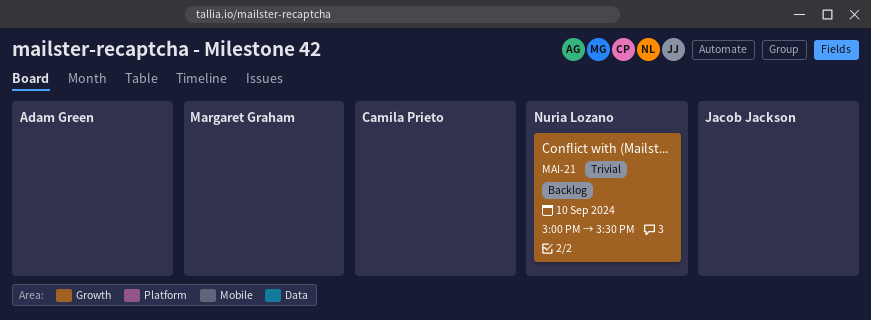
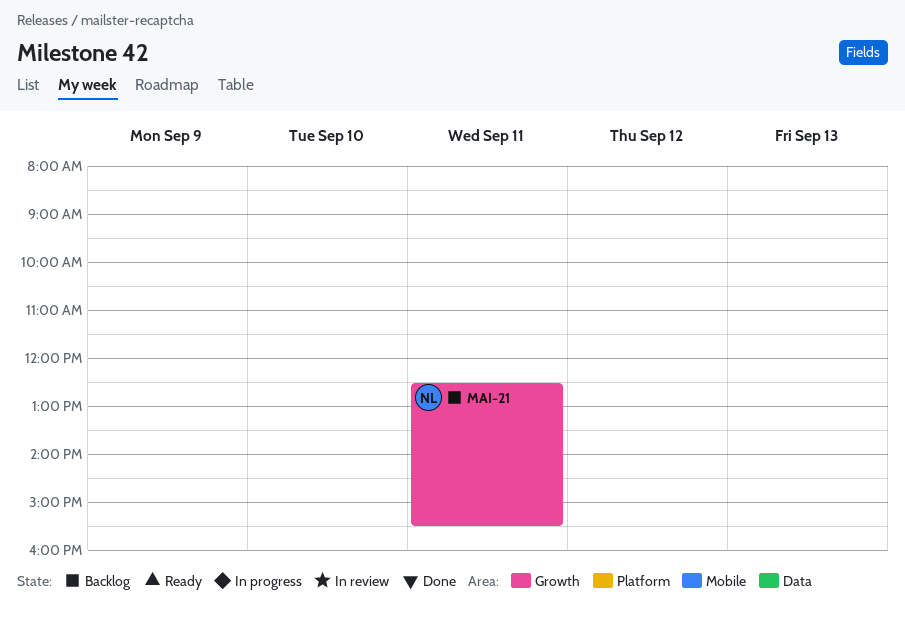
MAI-21, day: Sep 10 -> Sep 11
MAI-21, begins: 15:00 -> 12:30

